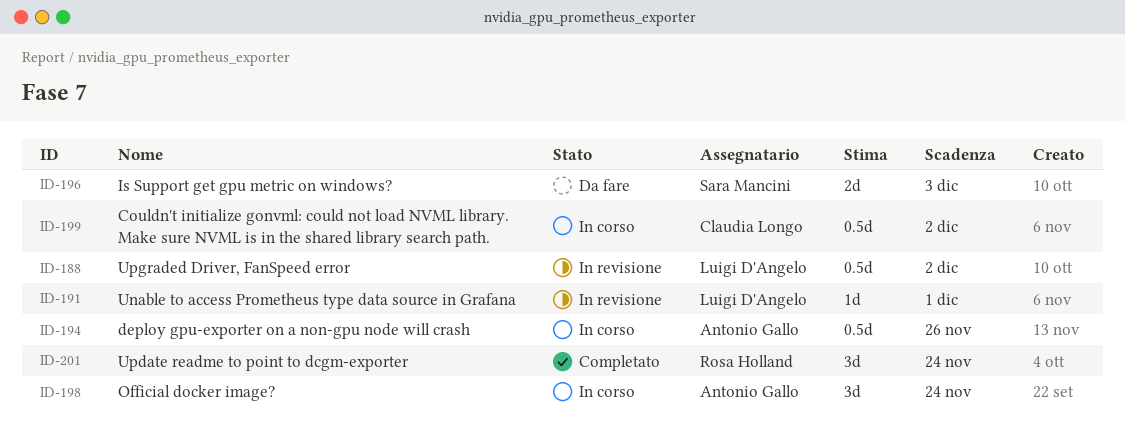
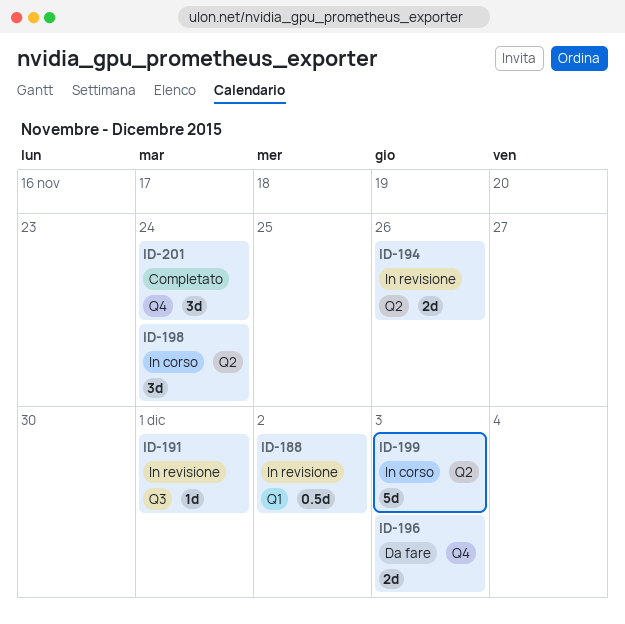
ID-194, status: In corso -> In revisione
ID-194, estimate: 0.5d -> 2d
ID-199, estimate: 0.5d -> 5d
ID-199, due: Dec 2 -> Dec 3

